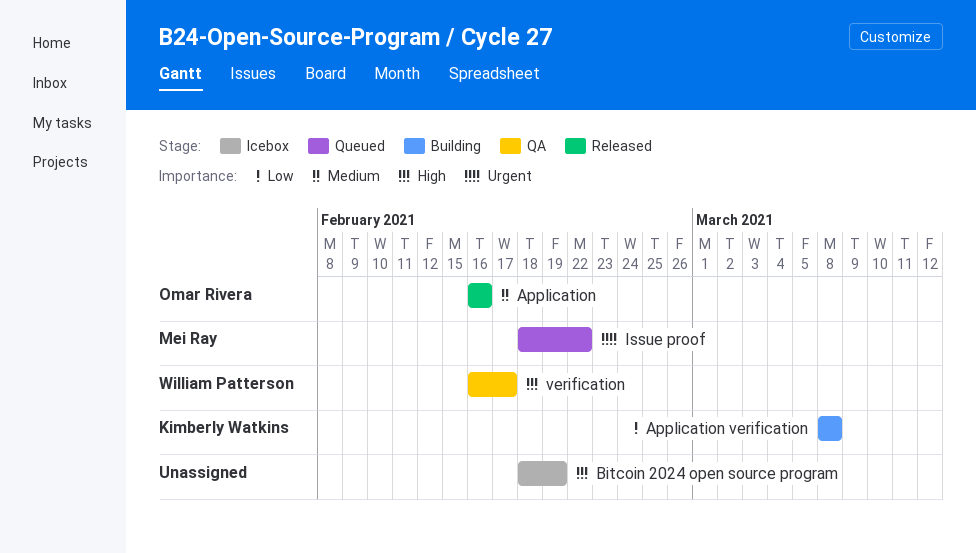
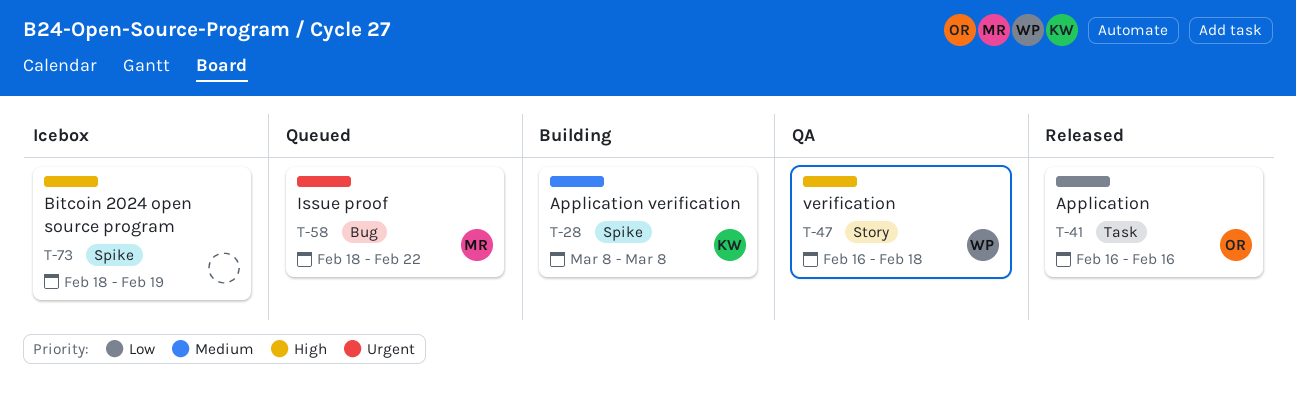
Application, priority: Medium -> Low
Application verification, priority: Low -> Medium
verification, due: Feb 17 -> Feb 18

